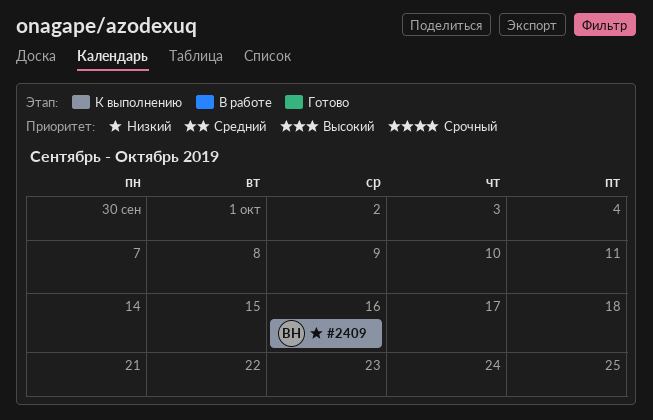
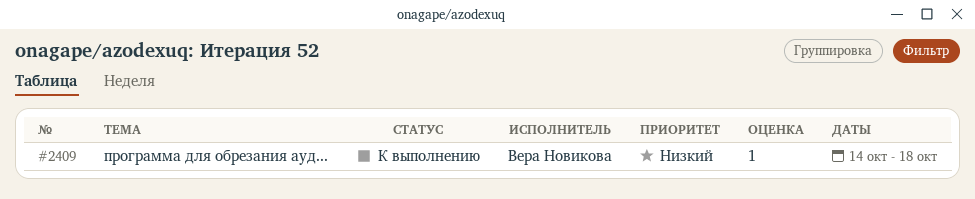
#2409, start: Oct 16 -> Oct 14
#2409, due: Oct 16 -> Oct 18

